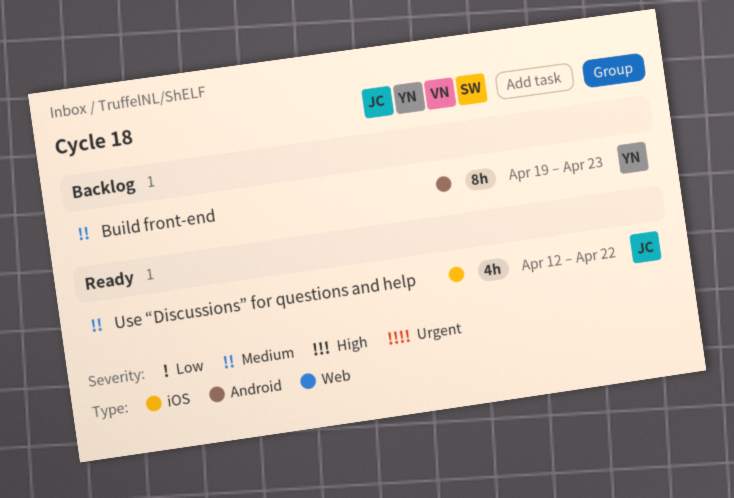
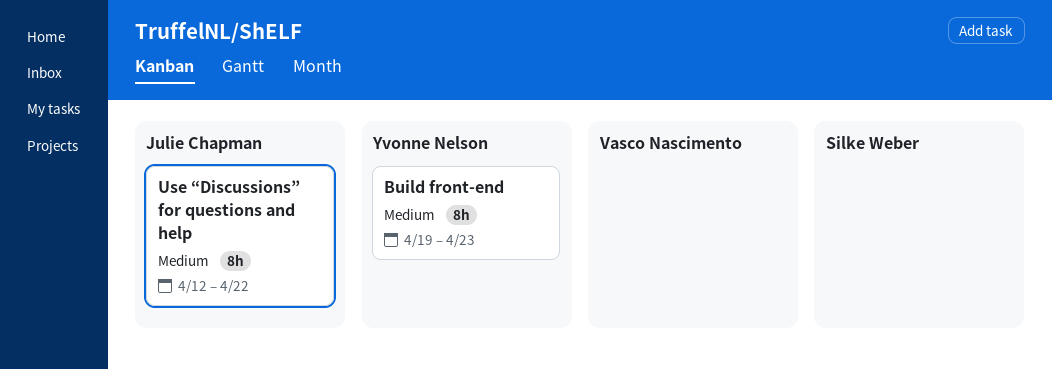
Use “Discussions” for questions and help, estimate: 4h -> 8h

